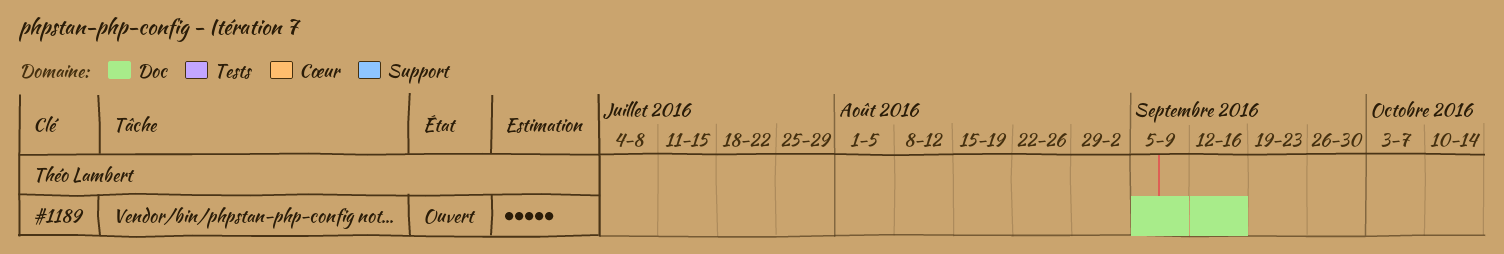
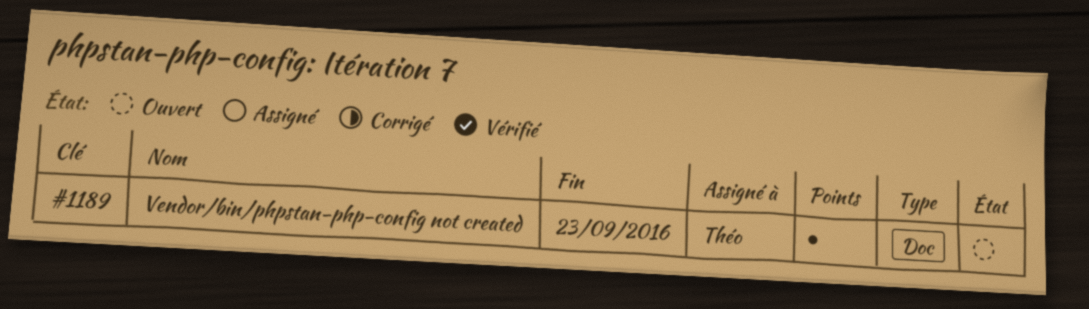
#1189, estimate: 5 -> 1
#1189, due: Sep 16 -> Sep 23

